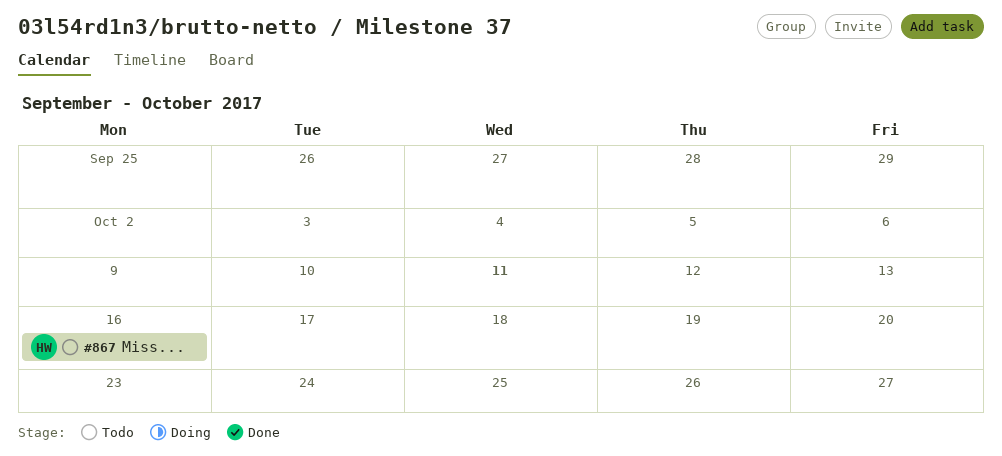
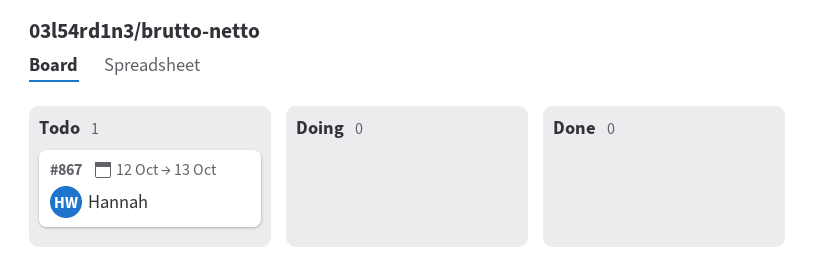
#867, start: Oct 16 -> Oct 12
#867, due: Oct 16 -> Oct 13

